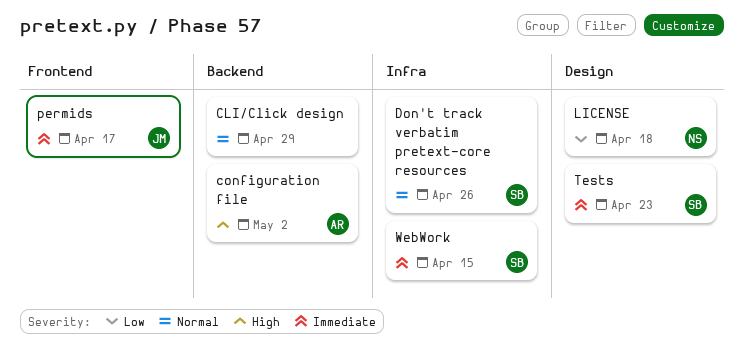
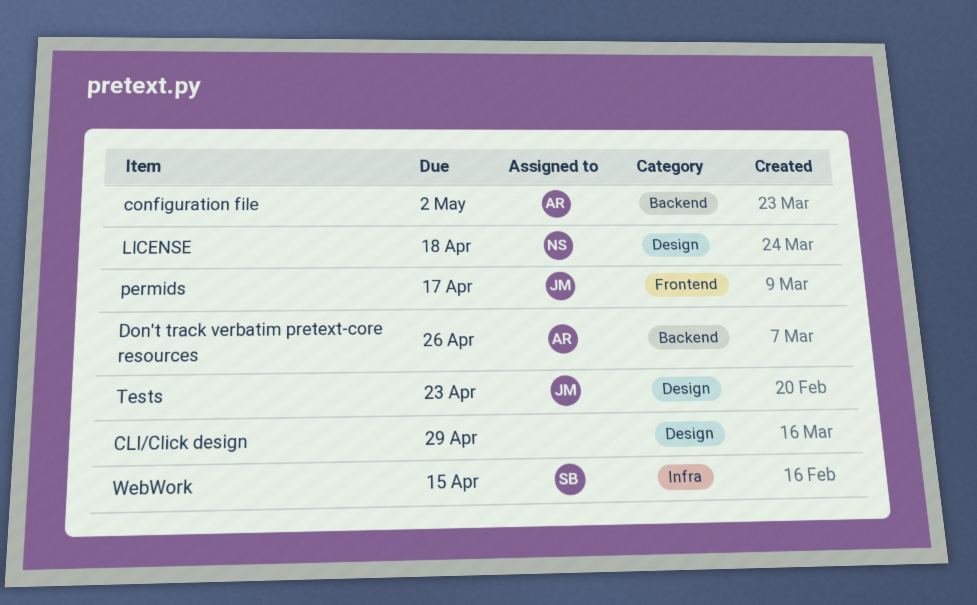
CLI/Click design, label: Backend -> Design
Don't track verbatim pretext-core resources, owner: SB -> AR
Don't track verbatim pretext-core resources, label: Infra -> Backend
Tests, owner: SB -> JM

